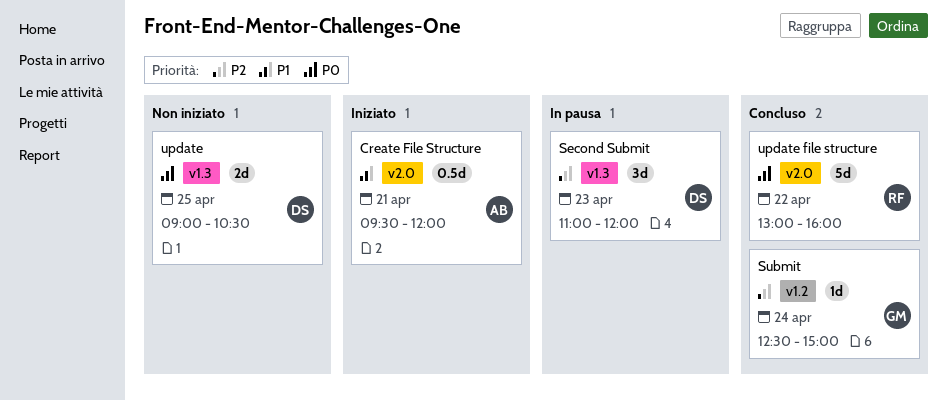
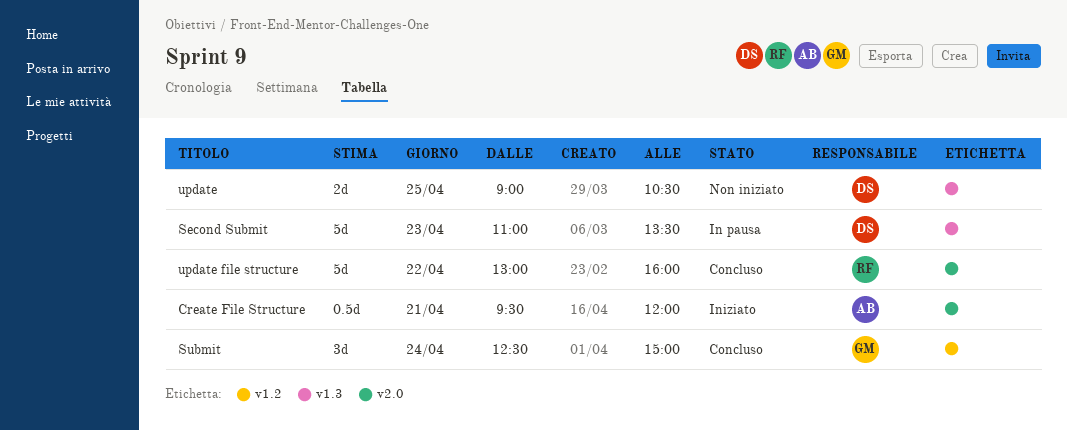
Second Submit, estimate: 3d -> 5d
Second Submit, ends: 12:00 -> 13:30
Submit, estimate: 1d -> 3d

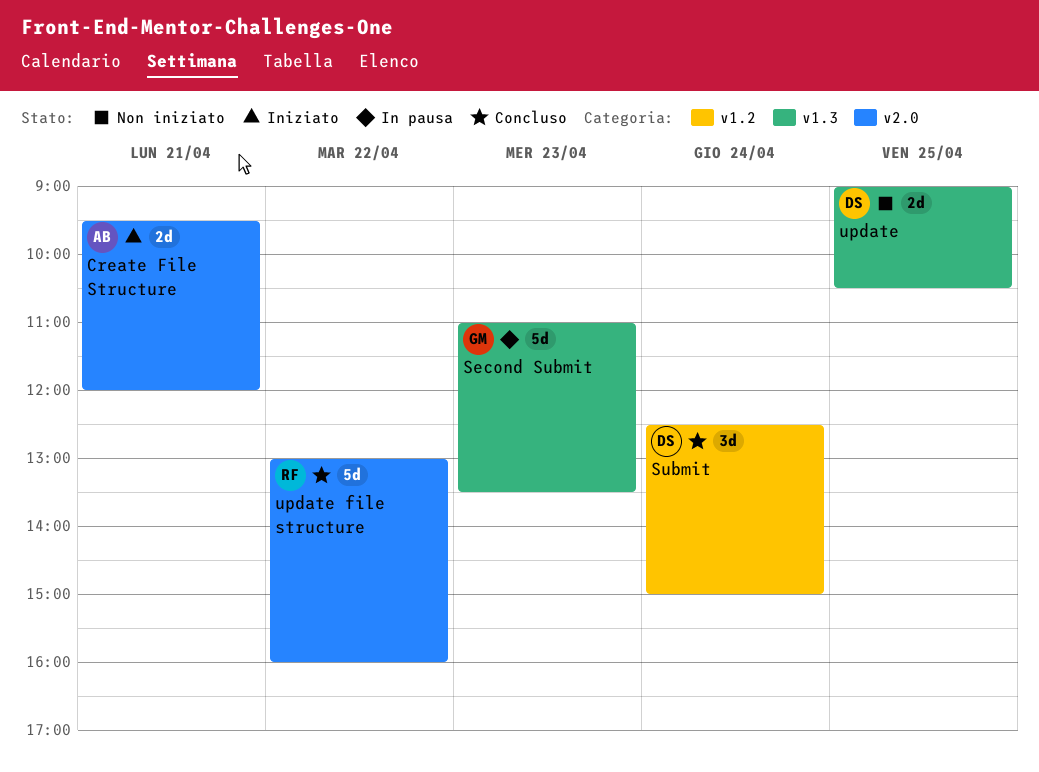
Create File Structure, estimate: 0.5d -> 2d
Second Submit, owner: DS -> GM
Submit, owner: GM -> DS

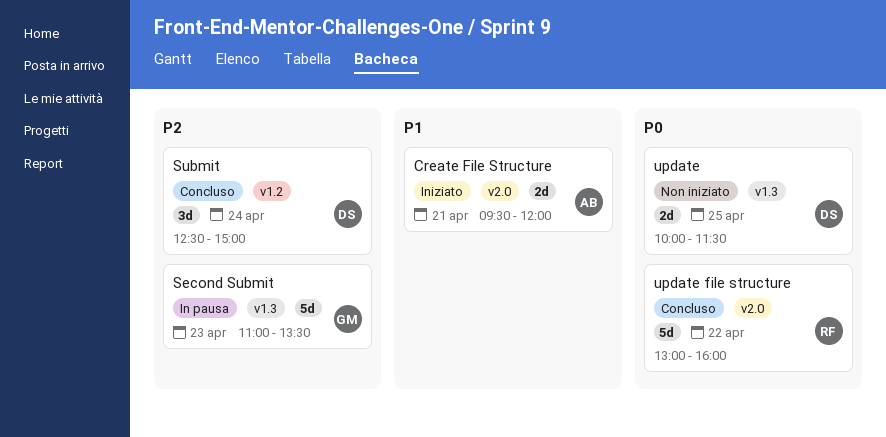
update, begins: 09:00 -> 10:00
update, ends: 10:30 -> 11:30

